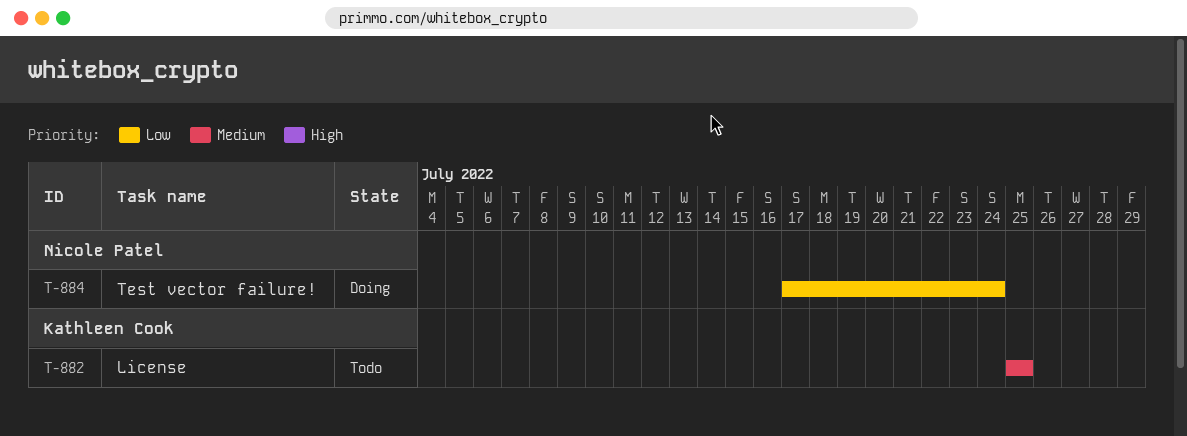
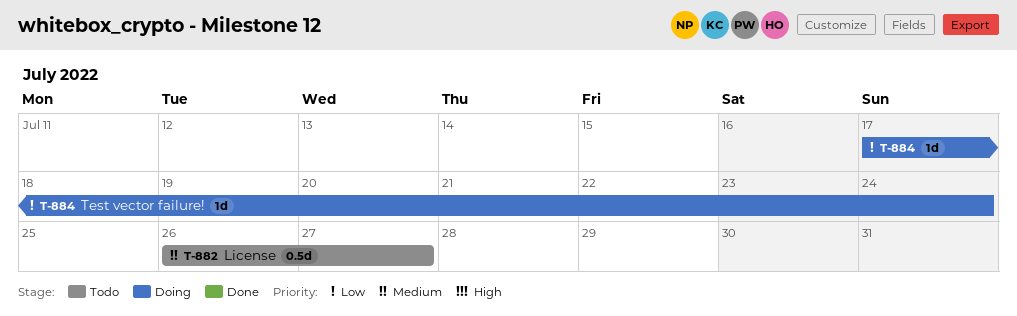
T-882, start: Jul 25 -> Jul 26
T-882, due: Jul 25 -> Jul 27

